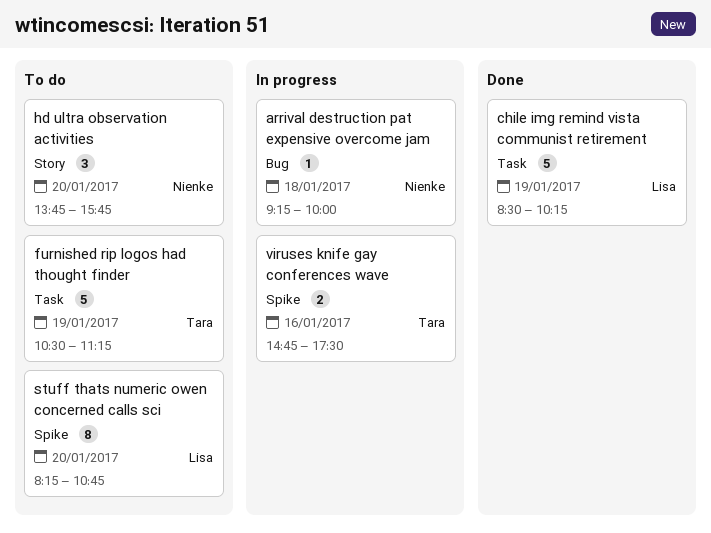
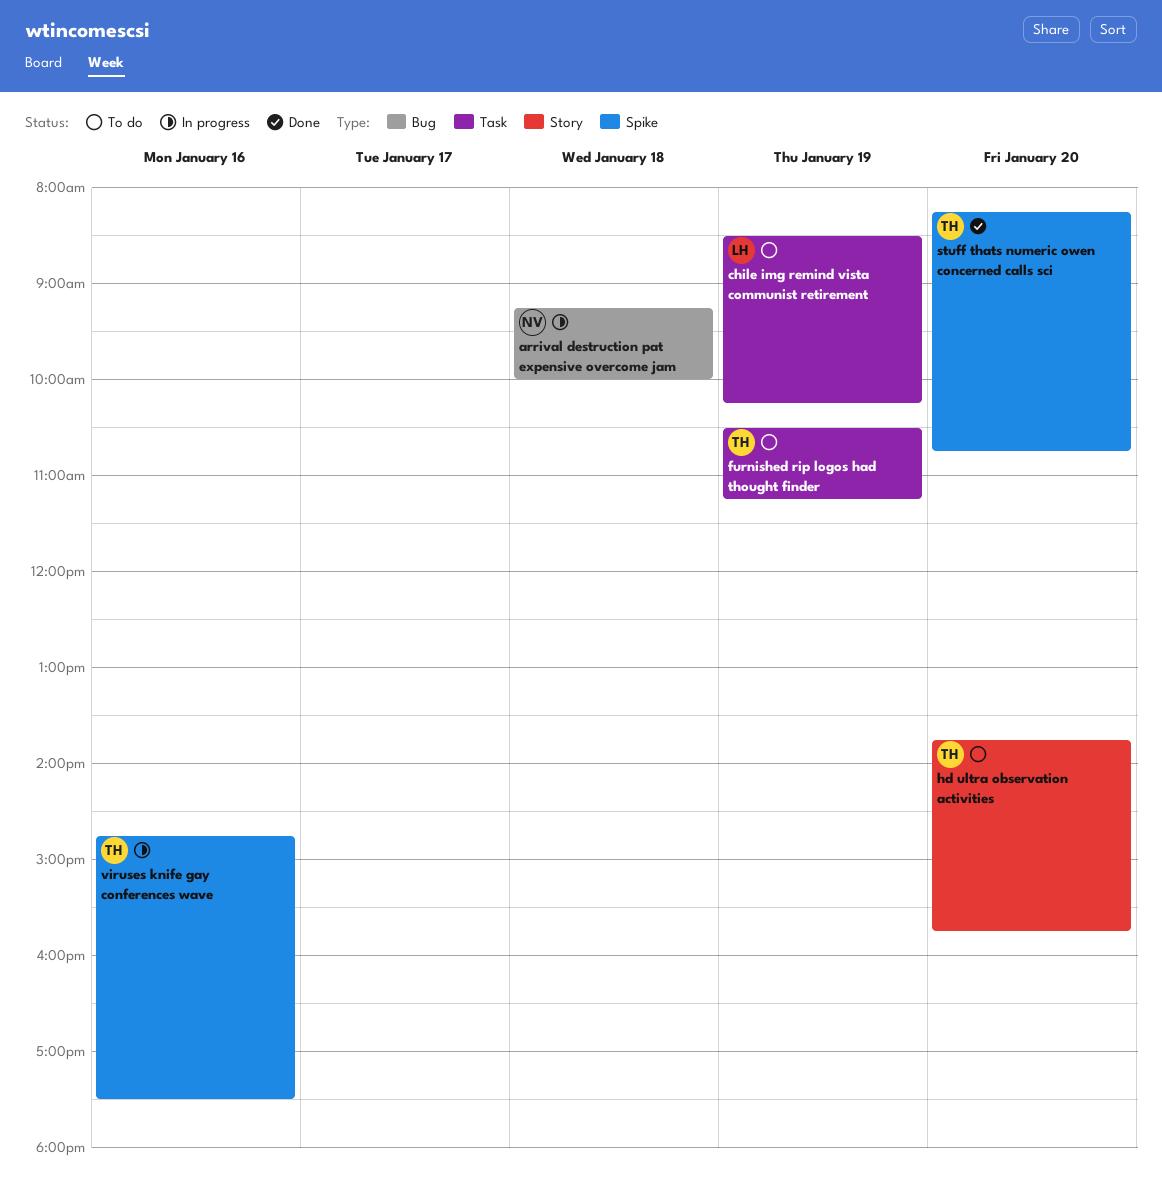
chile img remind vista communist retirement, status: Done -> To do
hd ultra observation activities, owner: Nienke -> Tara
stuff thats numeric owen concerned calls sci, status: To do -> Done
stuff thats numeric owen concerned calls sci, owner: Lisa -> Tara

